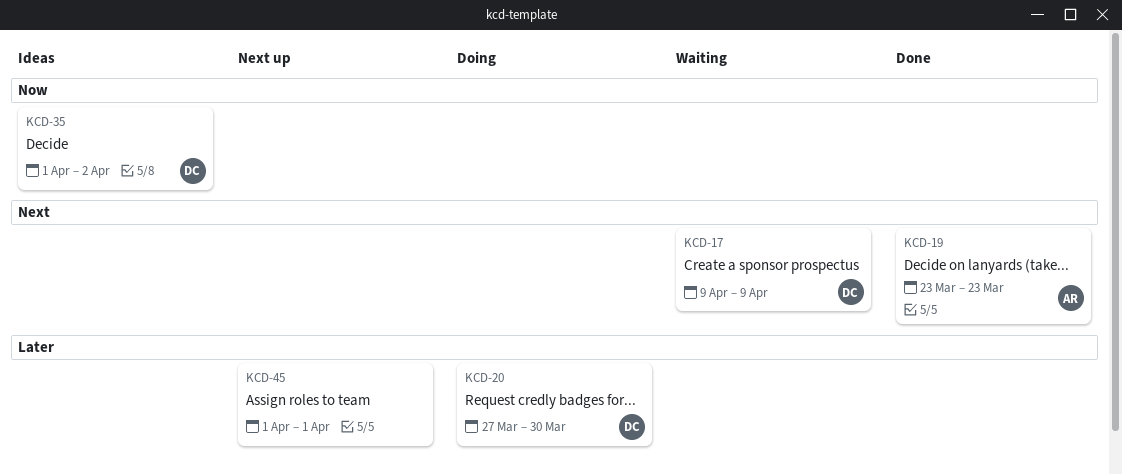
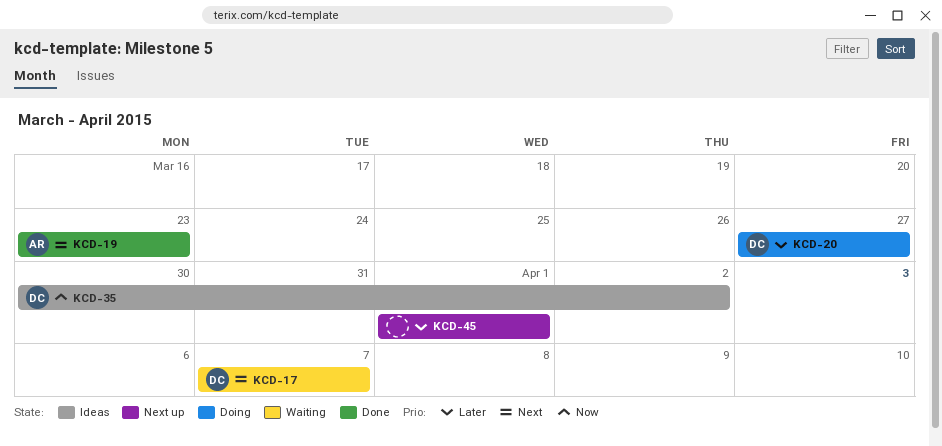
KCD-17, start: Apr 9 -> Apr 7
KCD-17, due: Apr 9 -> Apr 7
KCD-20, due: Mar 30 -> Mar 27
KCD-35, start: Apr 1 -> Mar 30

